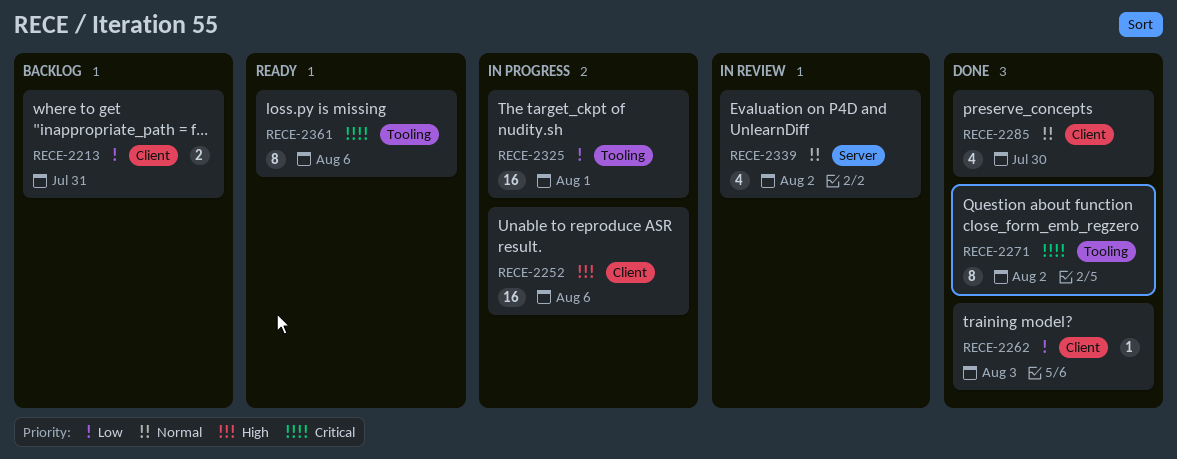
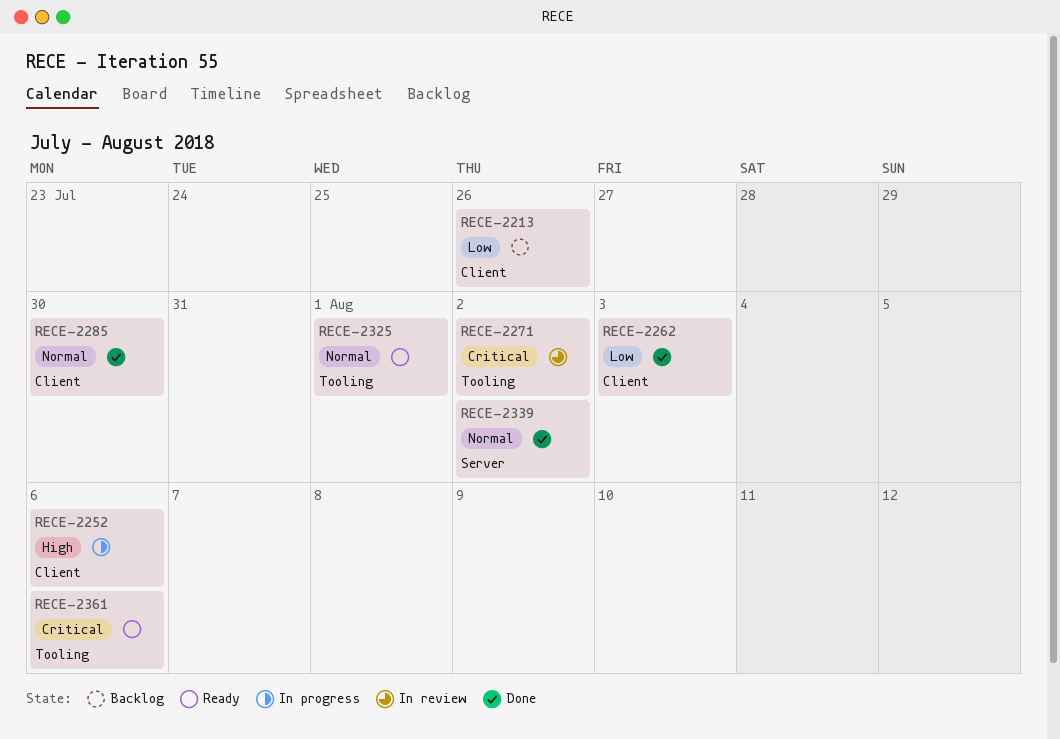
RECE-2213, due: Jul 31 -> Jul 26
RECE-2271, status: Done -> In review
RECE-2325, status: In progress -> Ready
RECE-2325, priority: Low -> Normal
RECE-2339, status: In review -> Done

